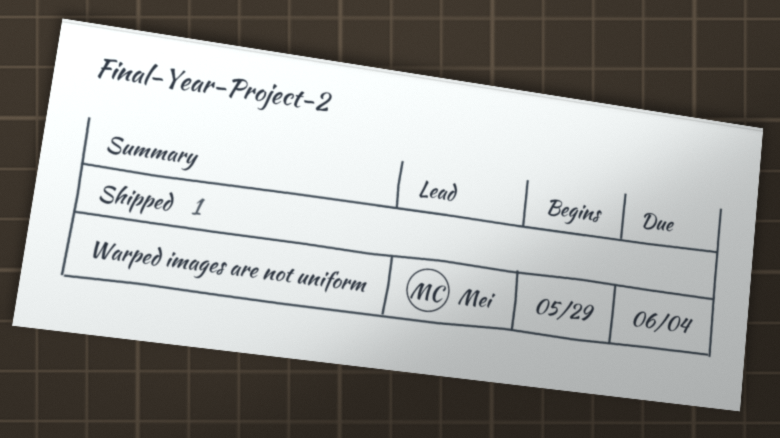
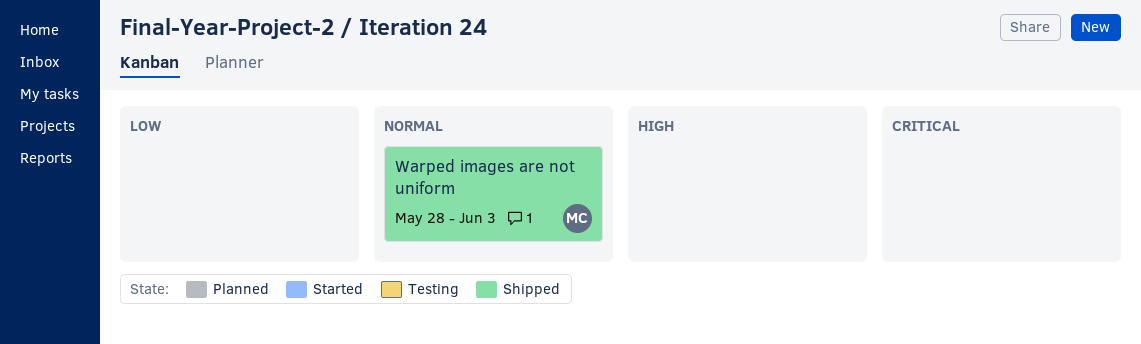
Warped images are not uniform, start: May 29 -> May 28
Warped images are not uniform, due: Jun 4 -> Jun 3

